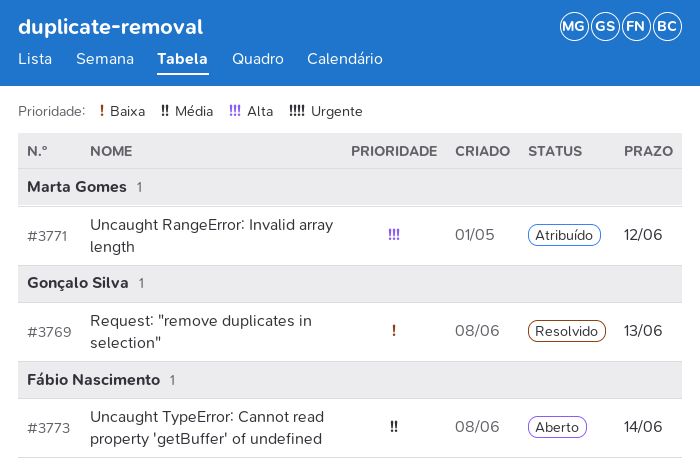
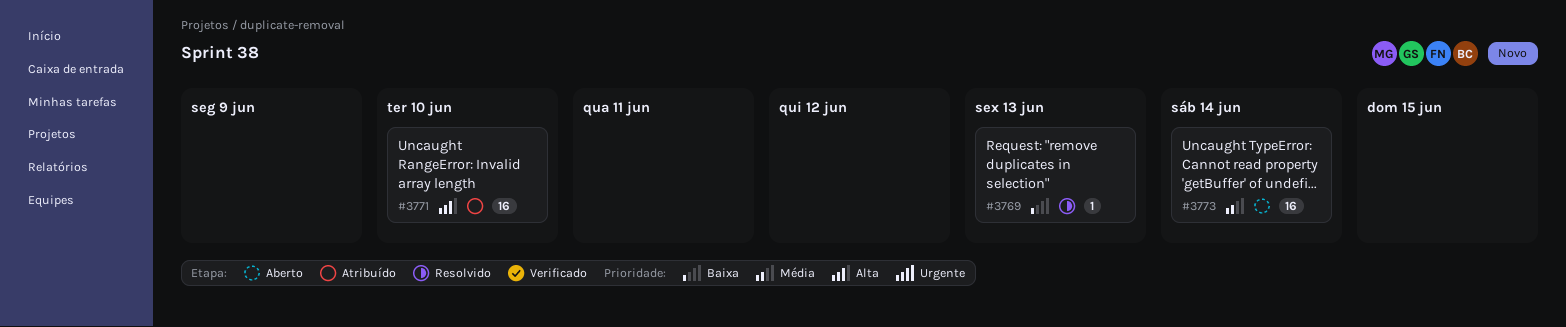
#3771, due: Jun 12 -> Jun 10

